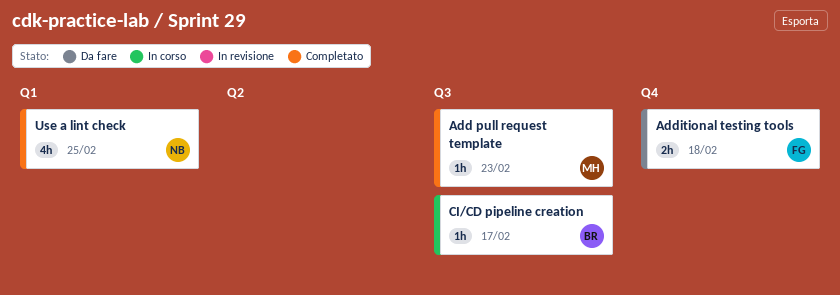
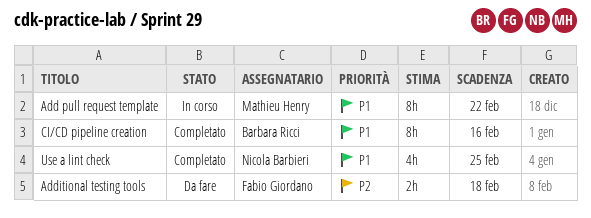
Add pull request template, status: Completato -> In corso
Add pull request template, estimate: 1h -> 8h
Add pull request template, due: Feb 23 -> Feb 22
CI/CD pipeline creation, status: In corso -> Completato
CI/CD pipeline creation, estimate: 1h -> 8h
CI/CD pipeline creation, due: Feb 17 -> Feb 16

